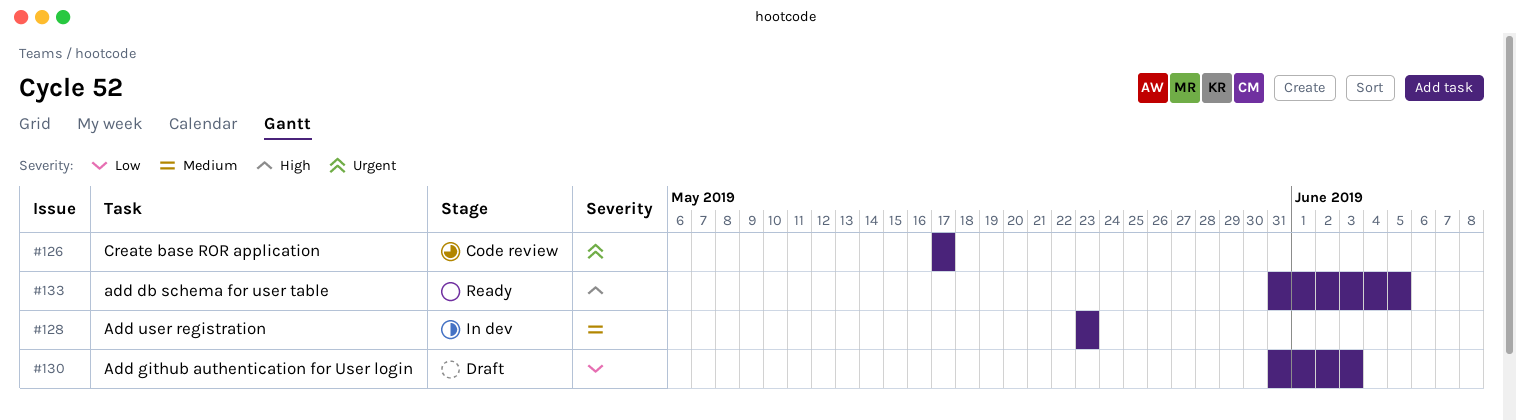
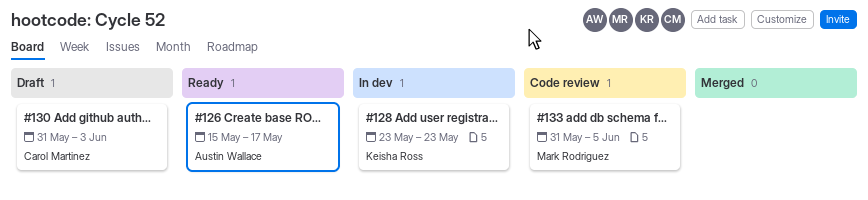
#126, status: Code review -> Ready
#126, start: May 17 -> May 15
#133, status: Ready -> Code review

